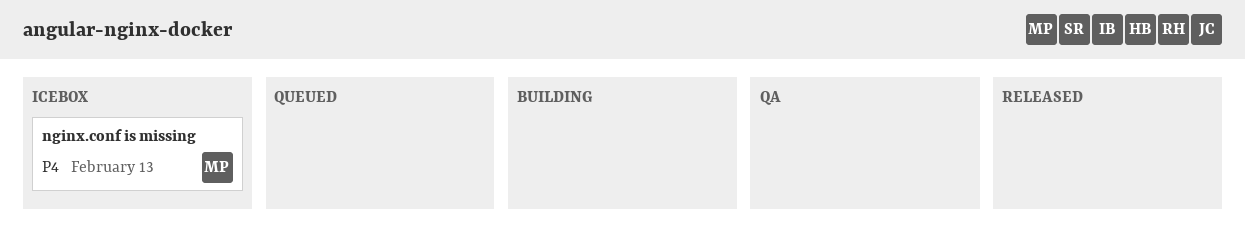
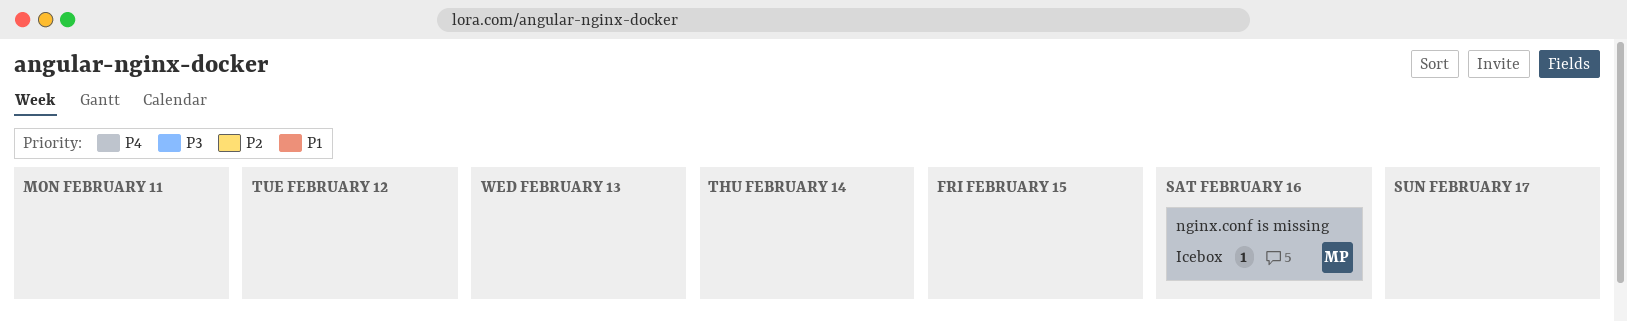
nginx.conf is missing, due: Feb 13 -> Feb 16

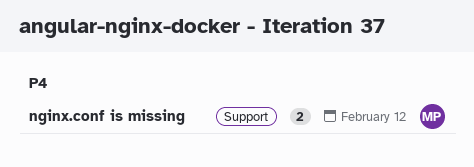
nginx.conf is missing, estimate: 1 -> 2
nginx.conf is missing, due: Feb 16 -> Feb 12

